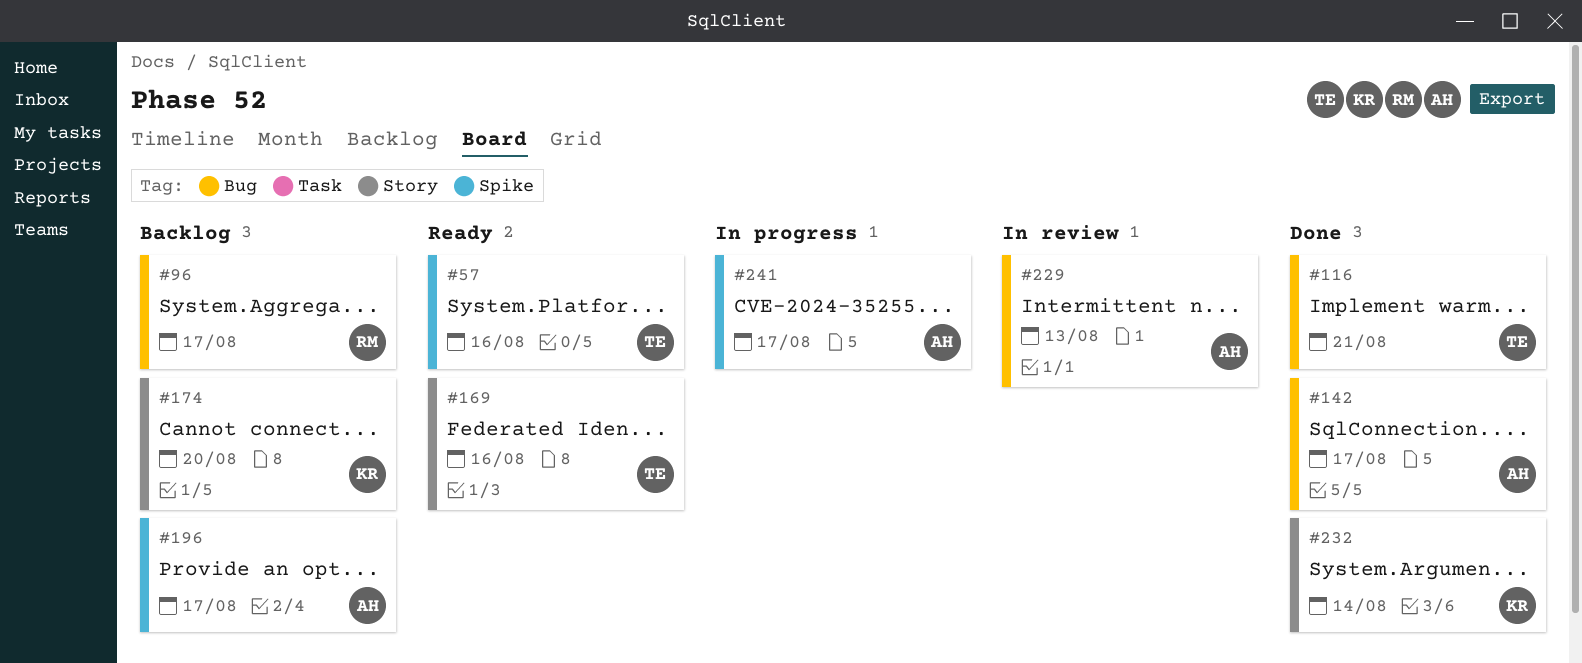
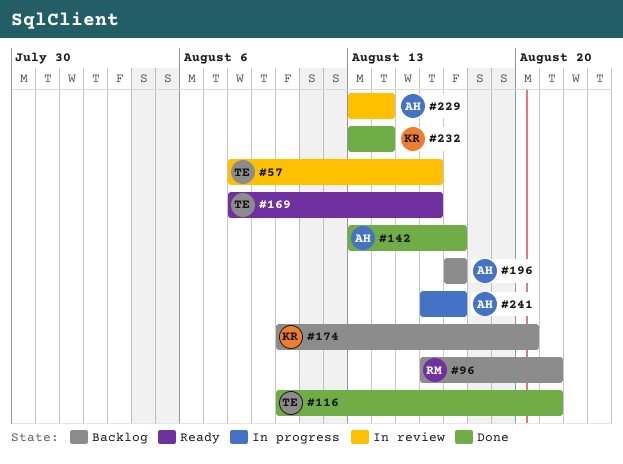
#57, status: Ready -> In review
#96, due: Aug 17 -> Aug 21
#229, due: Aug 13 -> Aug 14

